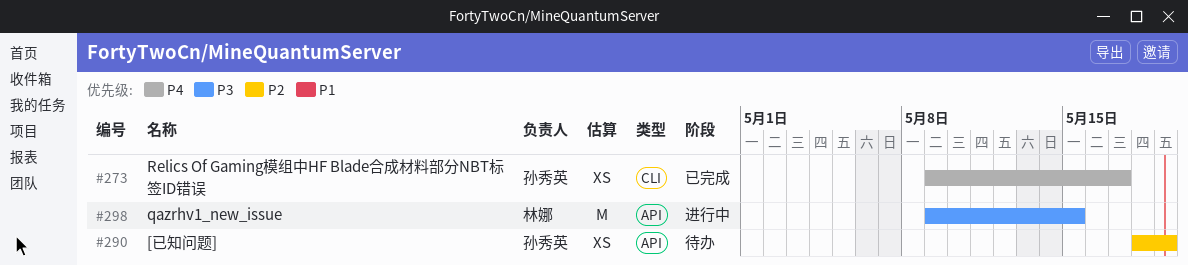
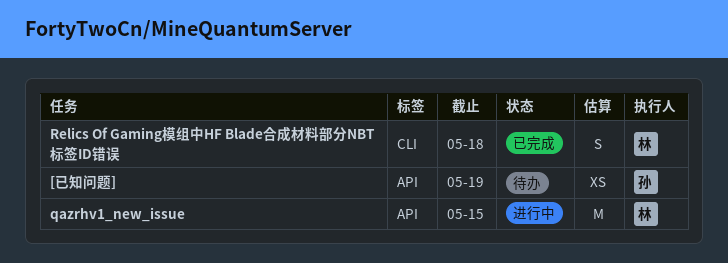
Relics Of Gaming模组中HF Blade合成材料部分NBT标签ID错误, owner: 孙秀英 -> 林娜
Relics Of Gaming模组中HF Blade合成材料部分NBT标签ID错误, estimate: XS -> S
Relics Of Gaming模组中HF Blade合成材料部分NBT标签ID错误, due: May 17 -> May 18

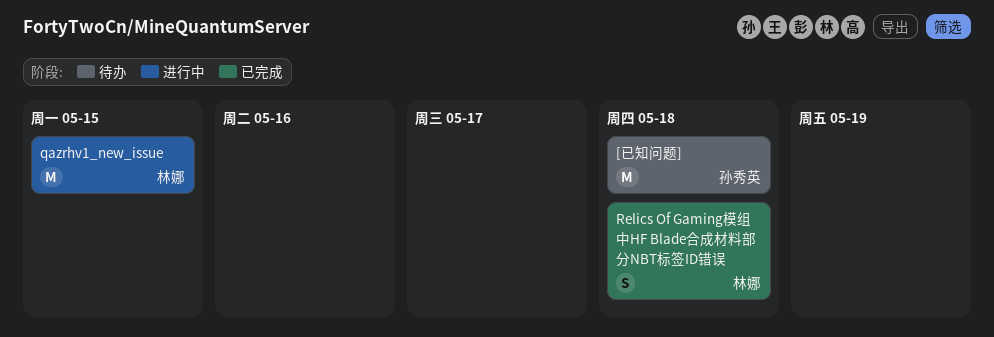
[已知问题], estimate: XS -> M
[已知问题], due: May 19 -> May 18

